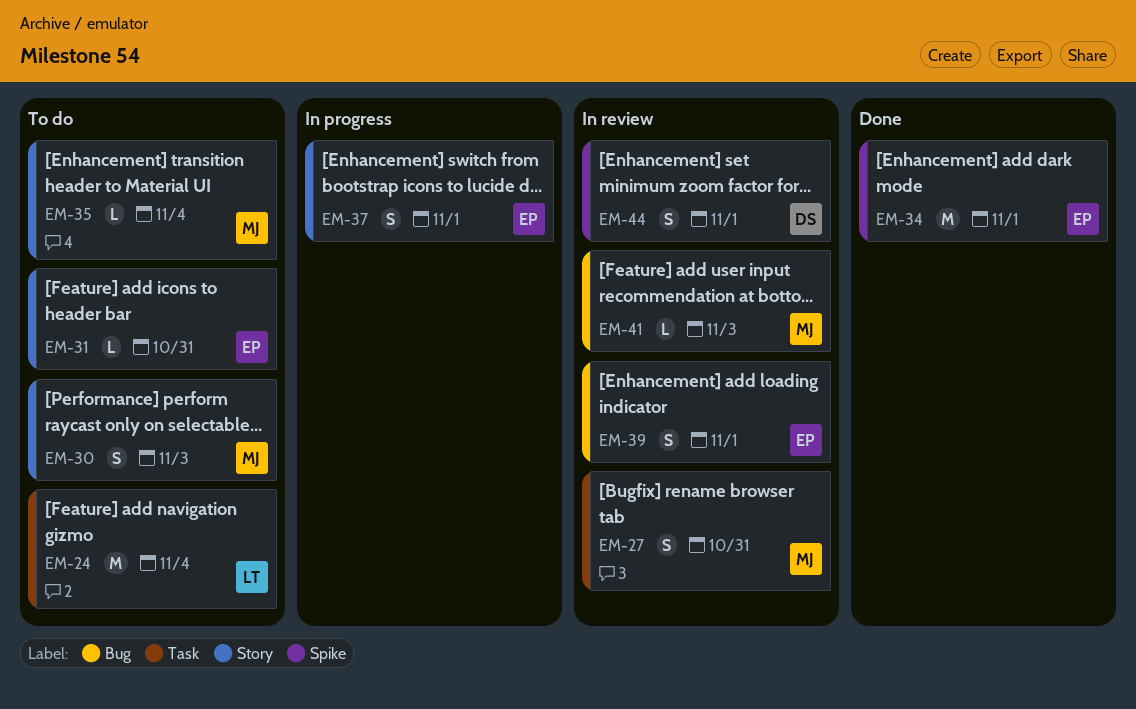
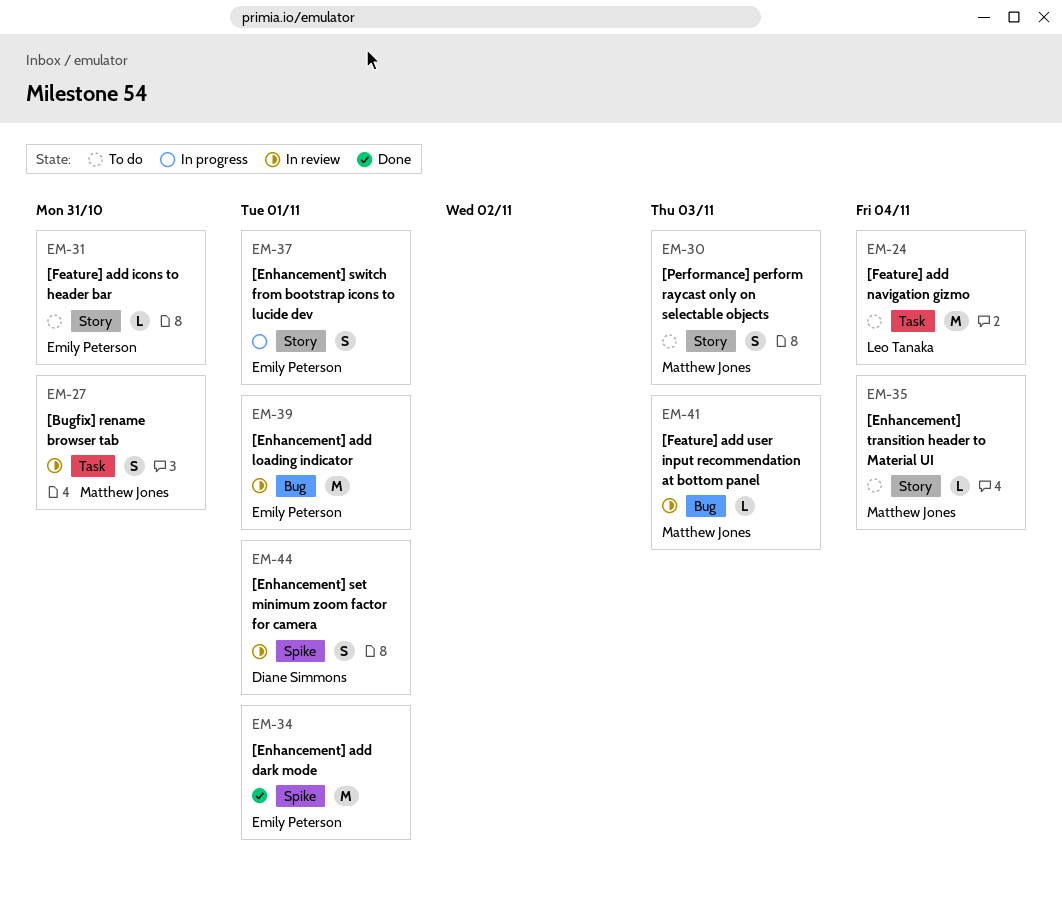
EM-39, estimate: S -> M

